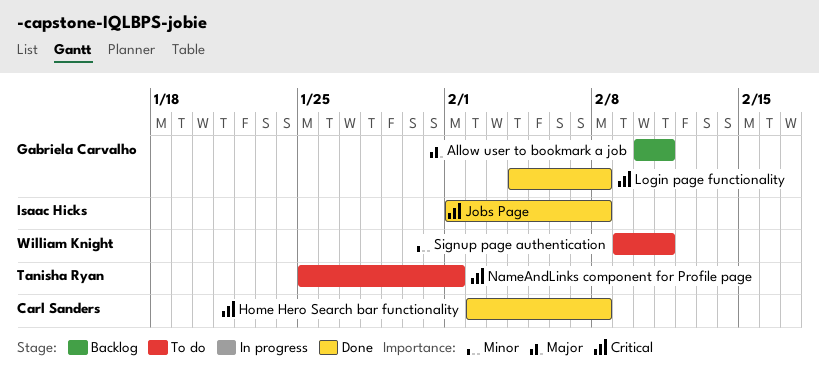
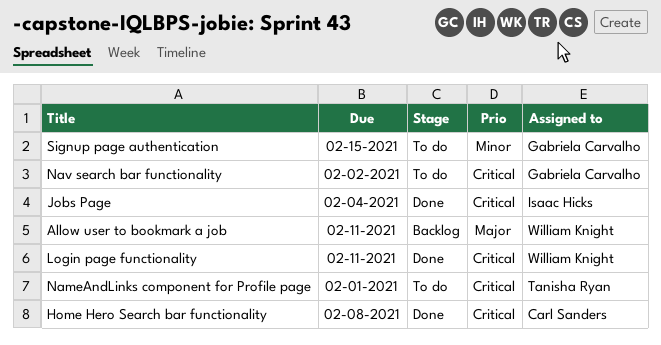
Allow user to bookmark a job, owner: Gabriela Carvalho -> William Knight
Jobs Page, due: Feb 8 -> Feb 4
Login page functionality, owner: Gabriela Carvalho -> William Knight
Login page functionality, due: Feb 8 -> Feb 11
Nav search bar functionality: none -> present
Signup page authentication, owner: William Knight -> Gabriela Carvalho
Signup page authentication, due: Feb 11 -> Feb 15

